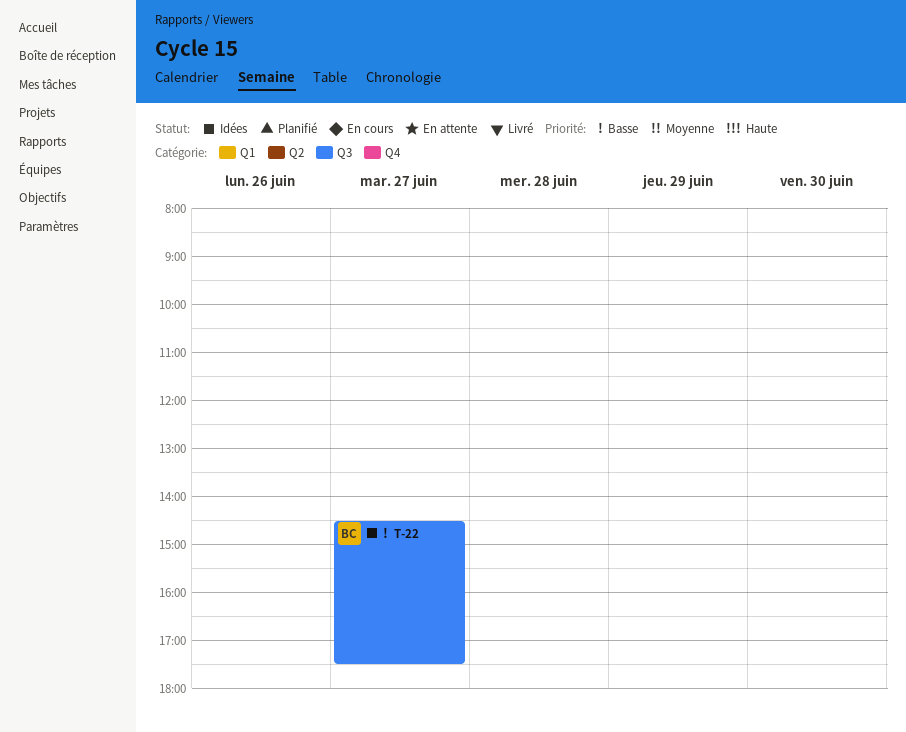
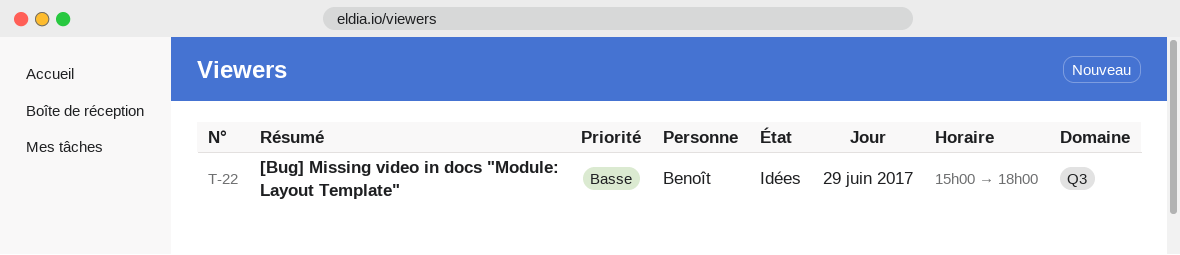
T-22, day: Jun 27 -> Jun 29
T-22, begins: 14:30 -> 15:00
T-22, ends: 17:30 -> 18:00

